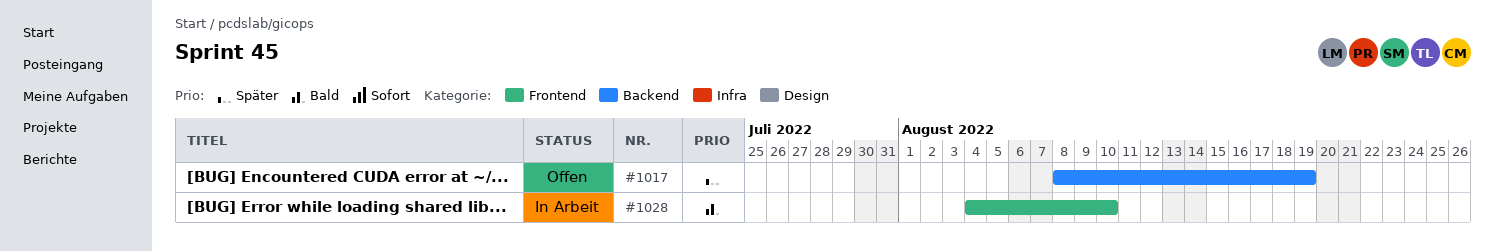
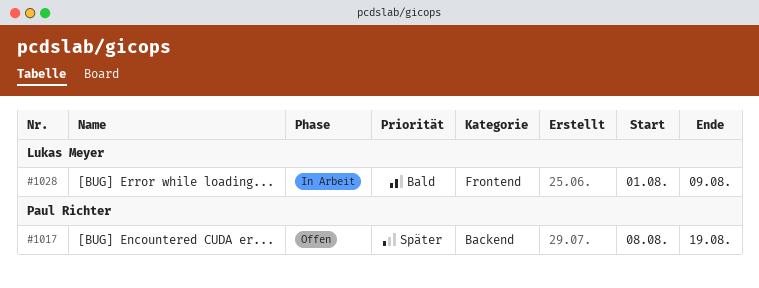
#1028, start: Aug 4 -> Aug 1
#1028, due: Aug 10 -> Aug 9

